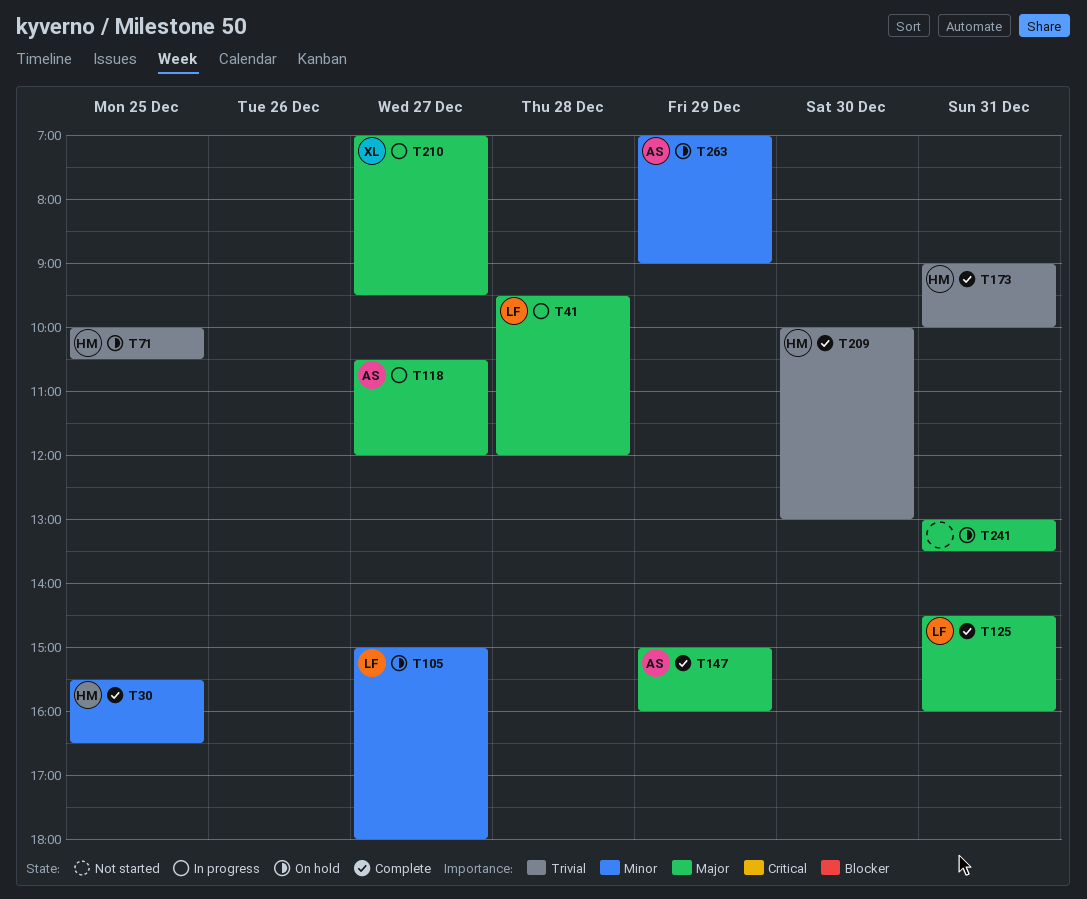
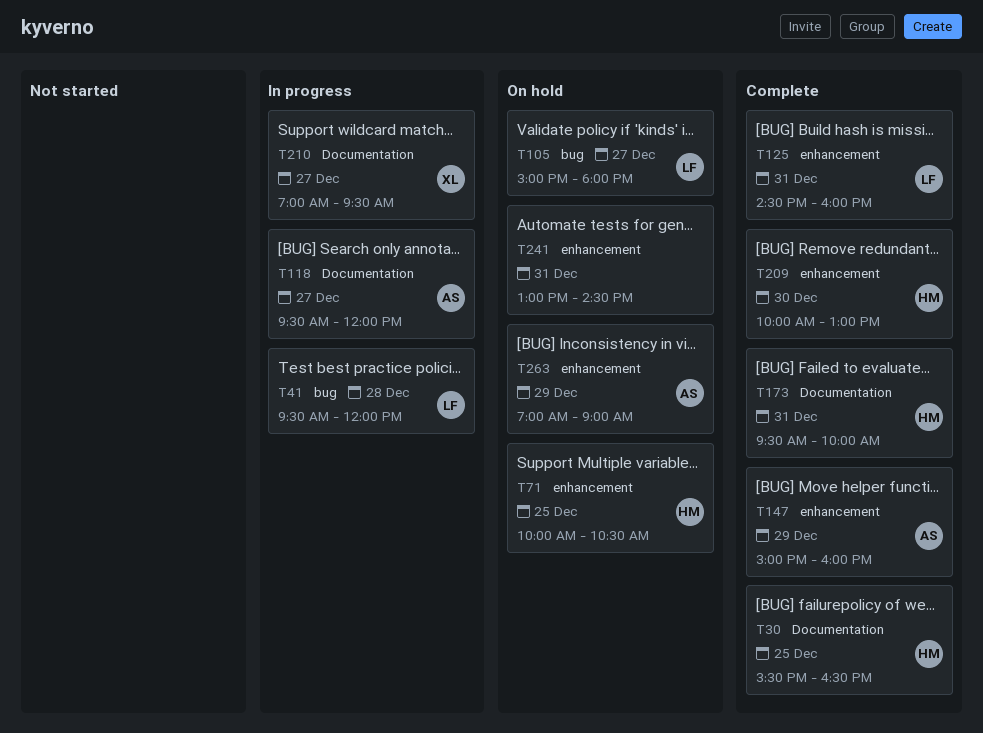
T118, begins: 10:30 -> 09:30
T173, begins: 09:00 -> 09:30
T241, ends: 13:30 -> 14:30

